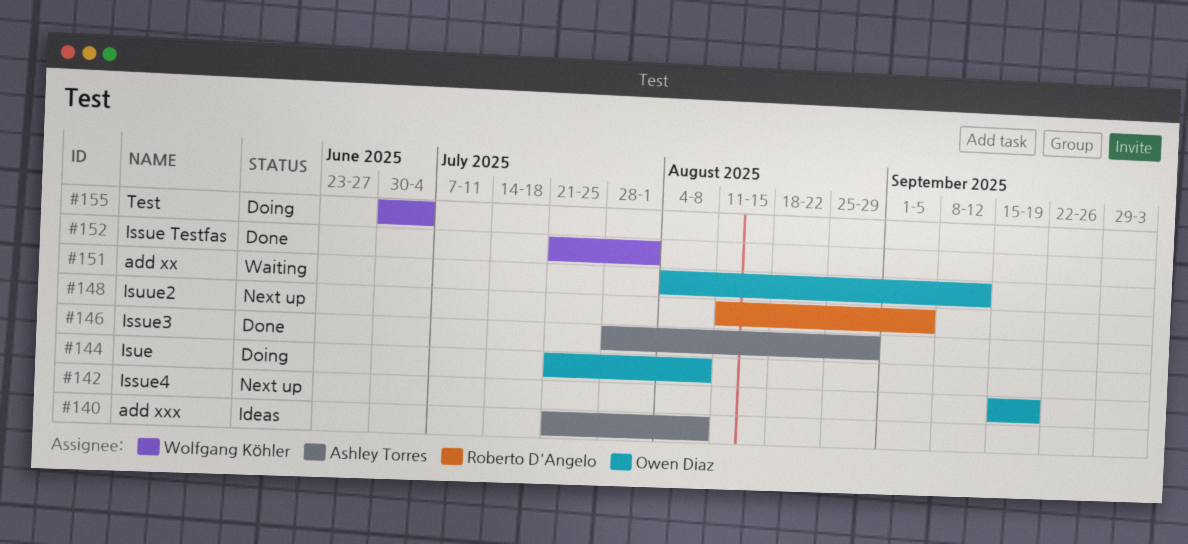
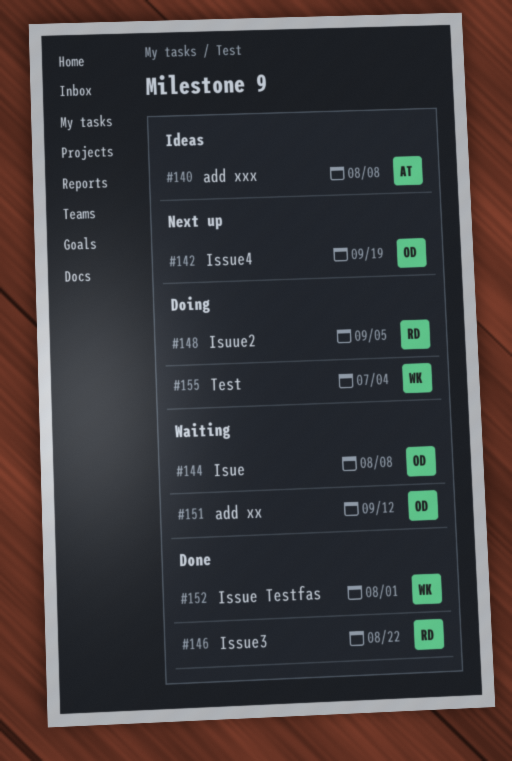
#144, status: Doing -> Waiting
#146, owner: Ashley Torres -> Roberto D'Angelo
#146, due: Aug 29 -> Aug 22
#148, status: Next up -> Doing

